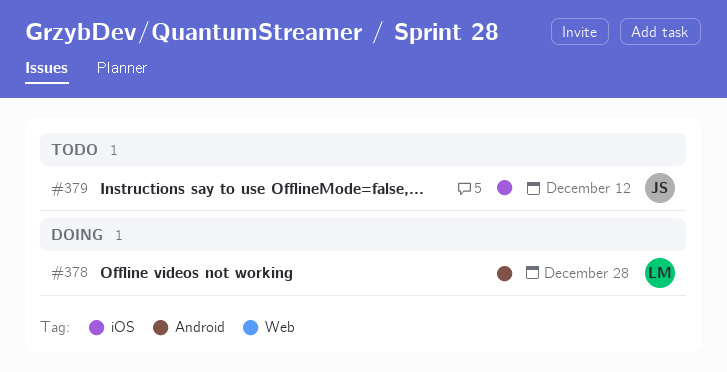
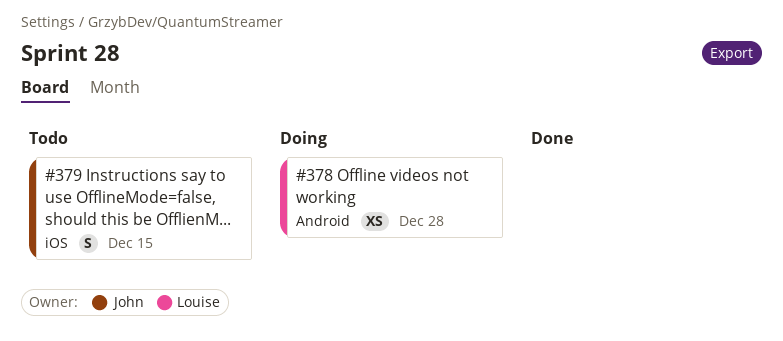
#379, due: Dec 12 -> Dec 15

